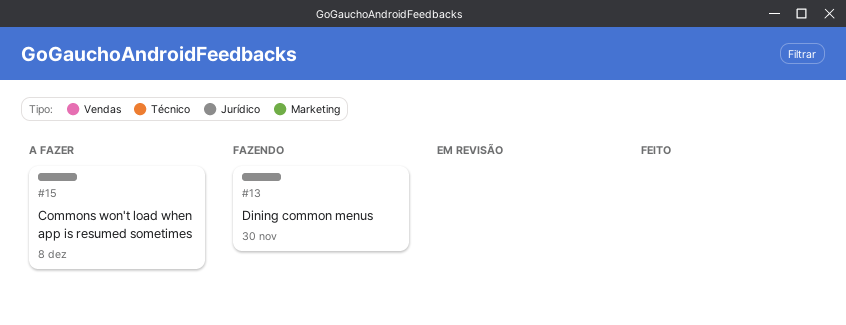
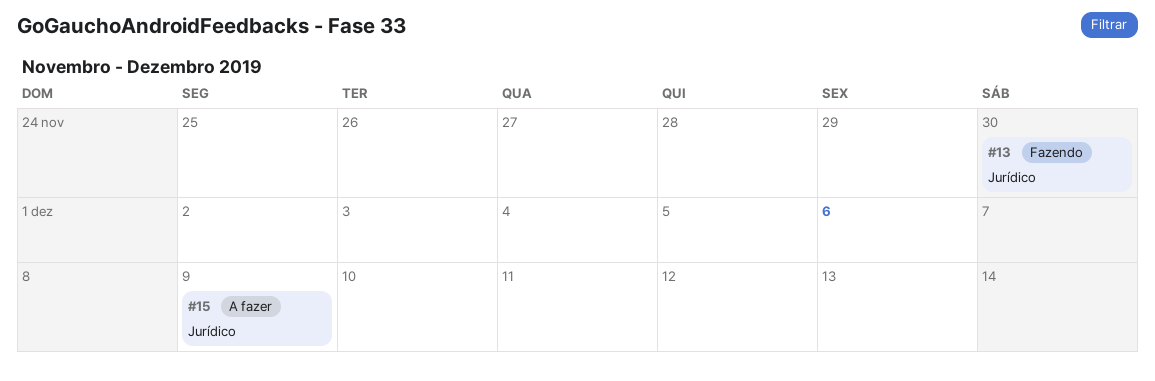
#15, due: Dec 8 -> Dec 9

